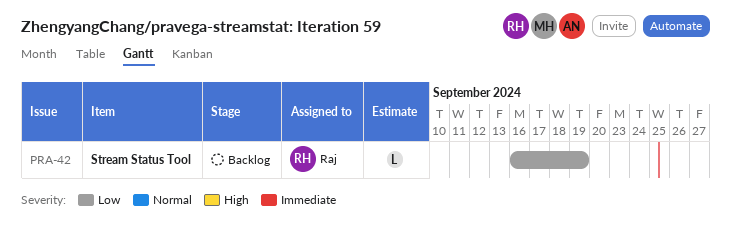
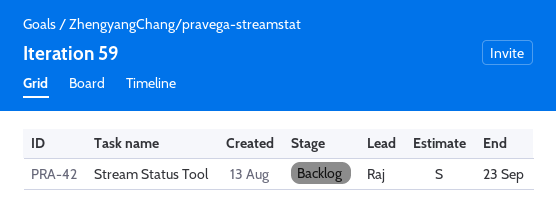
PRA-42, estimate: L -> S
PRA-42, due: Sep 19 -> Sep 23

